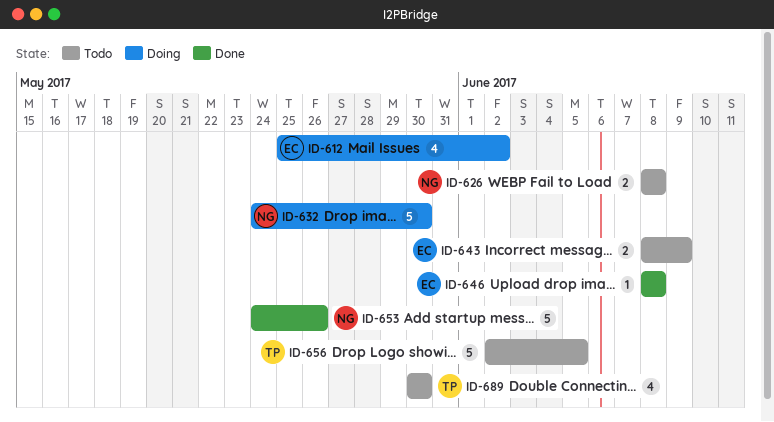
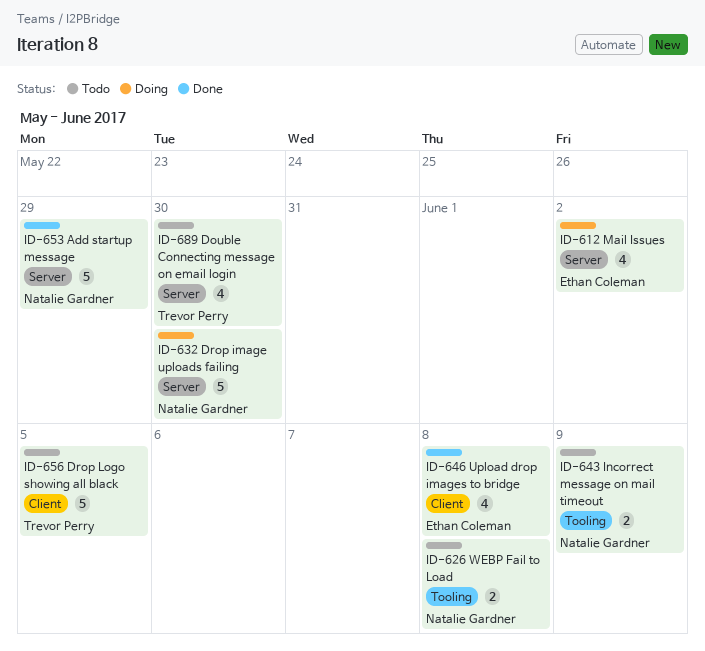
ID-643, owner: Ethan Coleman -> Natalie Gardner
ID-646, estimate: 1 -> 4
ID-653, due: May 26 -> May 29

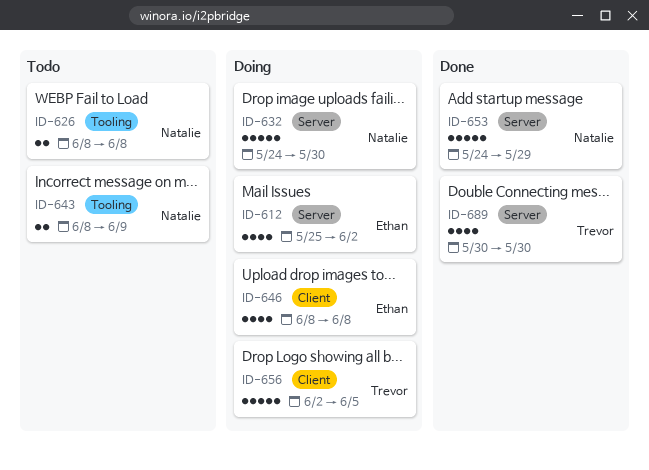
ID-646, status: Done -> Doing
ID-656, status: Todo -> Doing
ID-689, status: Todo -> Done

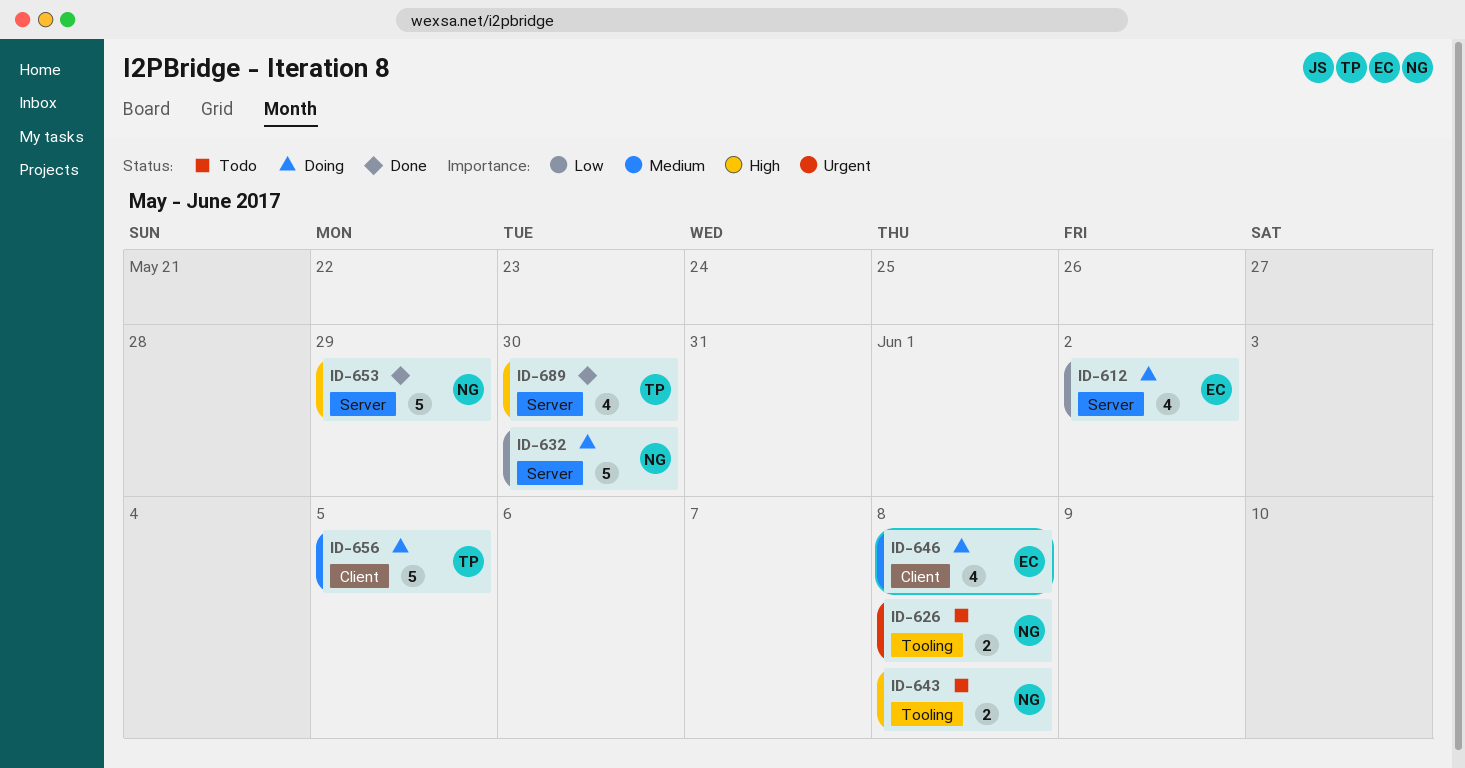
ID-643, due: Jun 9 -> Jun 8

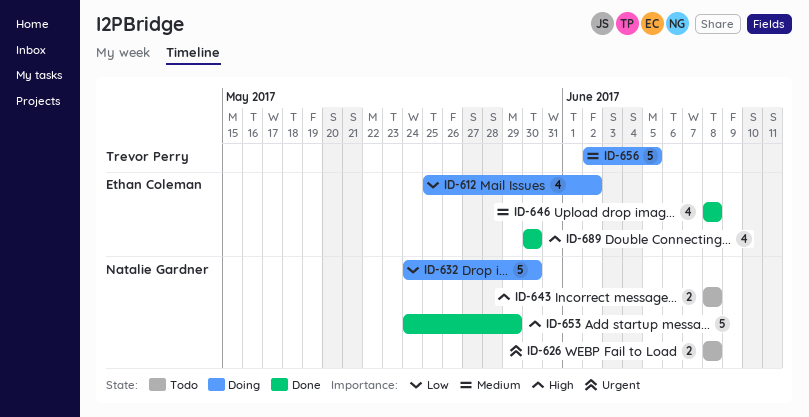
ID-646, status: Doing -> Done
ID-689, owner: Trevor Perry -> Ethan Coleman

